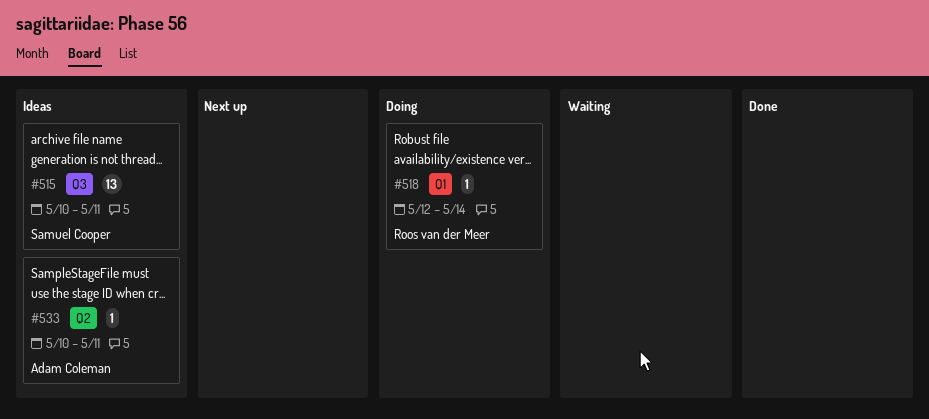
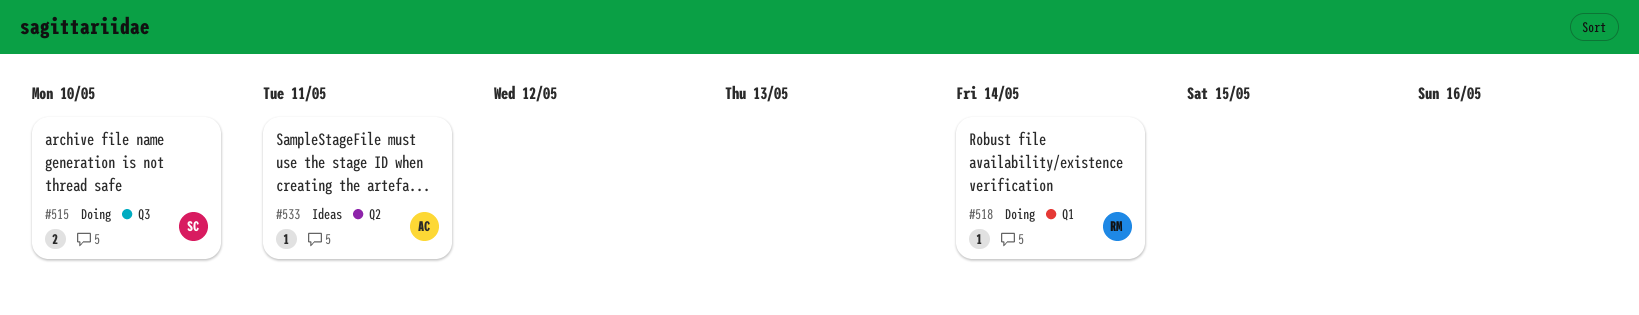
#515, status: Ideas -> Doing
#515, estimate: 13 -> 2
#515, due: May 11 -> May 10

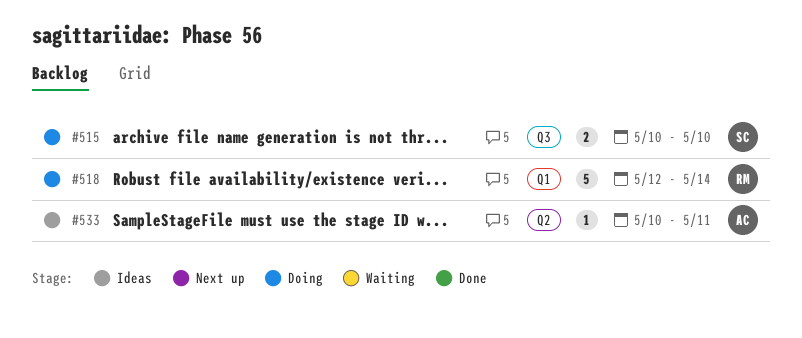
#518, estimate: 1 -> 5

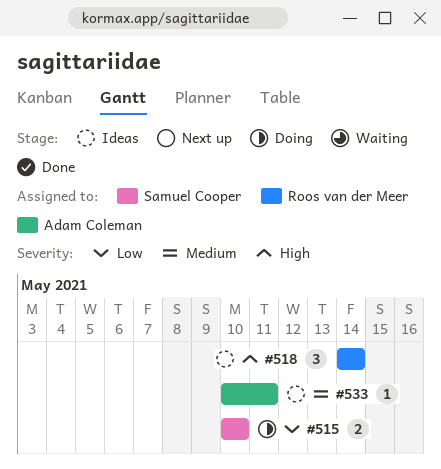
#518, status: Doing -> Ideas
#518, estimate: 5 -> 3
#518, start: May 12 -> May 14

